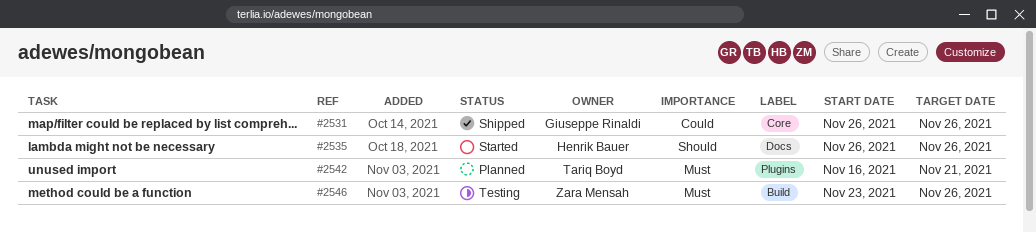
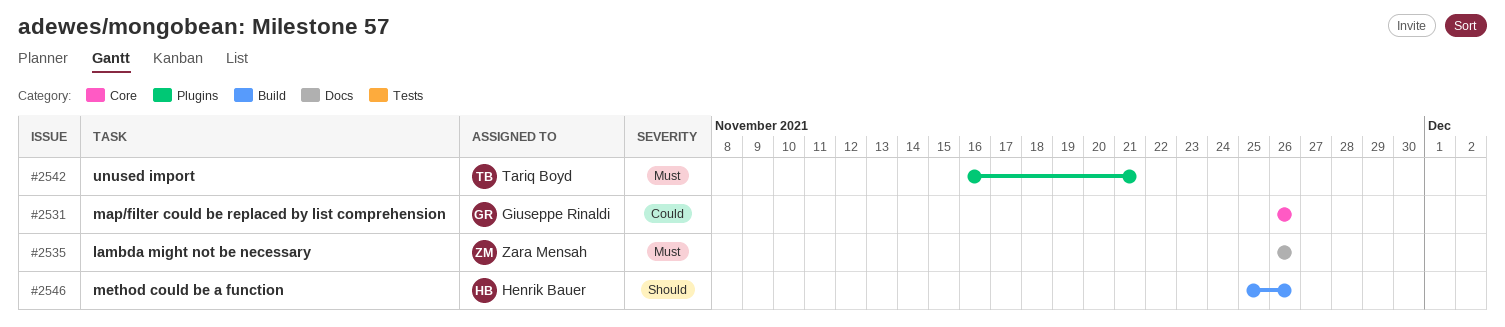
#2535, owner: Henrik Bauer -> Zara Mensah
#2535, priority: Should -> Must
#2546, owner: Zara Mensah -> Henrik Bauer
#2546, priority: Must -> Should
#2546, start: Nov 23 -> Nov 25

